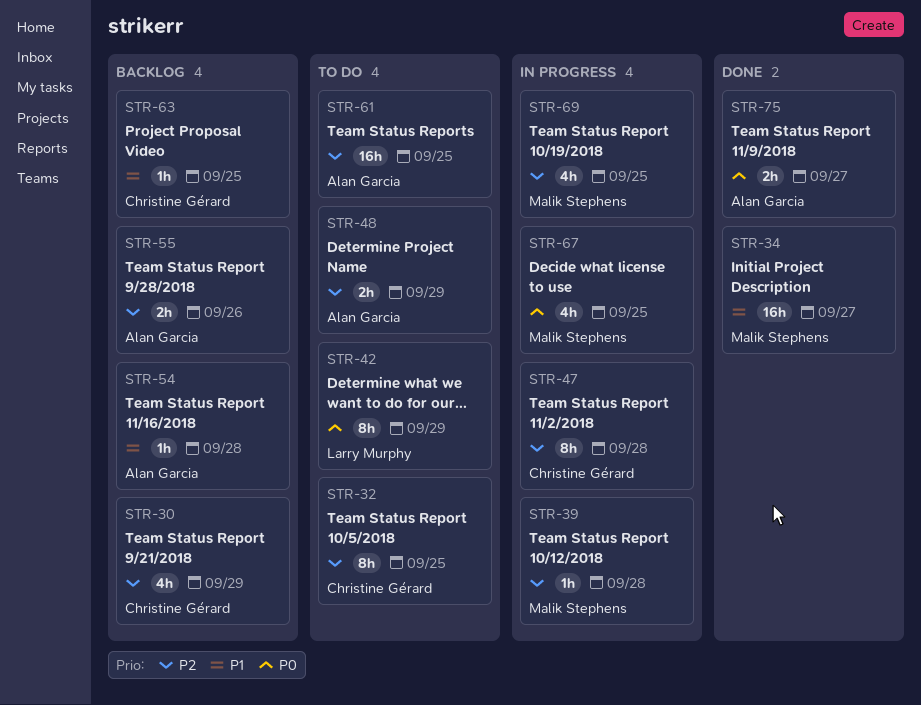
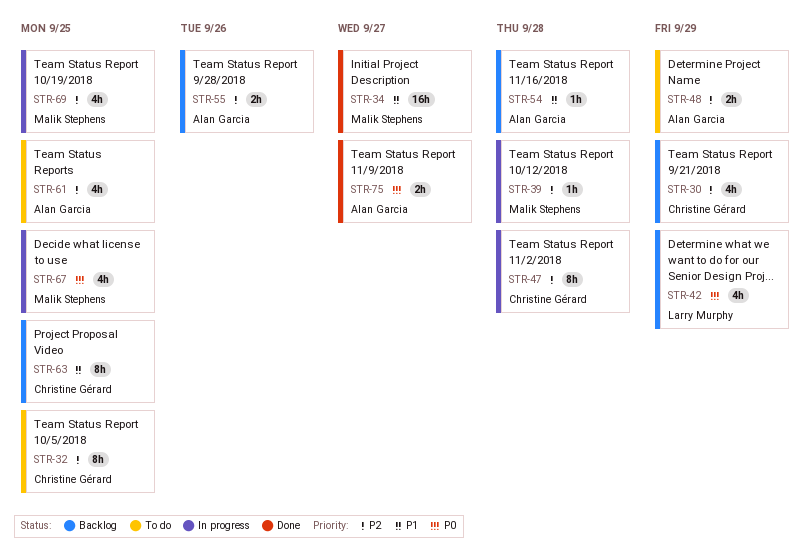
STR-42, status: To do -> Backlog
STR-42, estimate: 8h -> 4h
STR-61, estimate: 16h -> 4h
STR-63, estimate: 1h -> 8h

